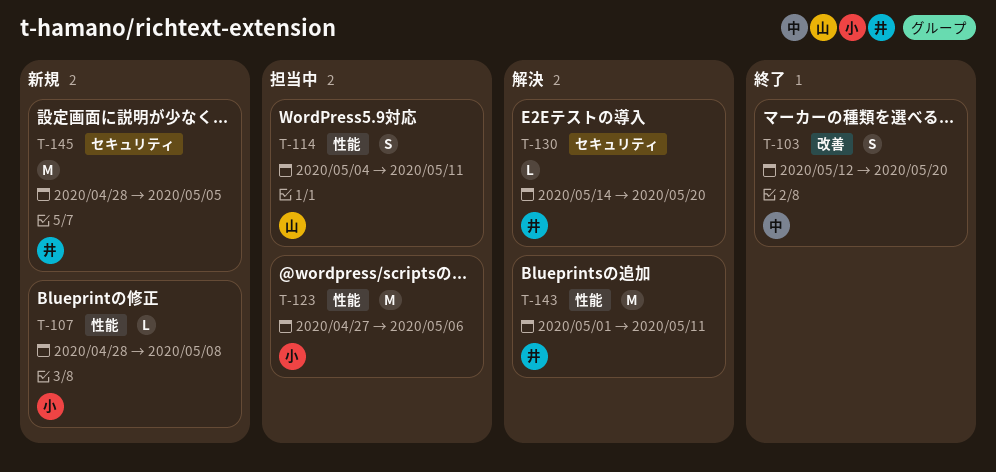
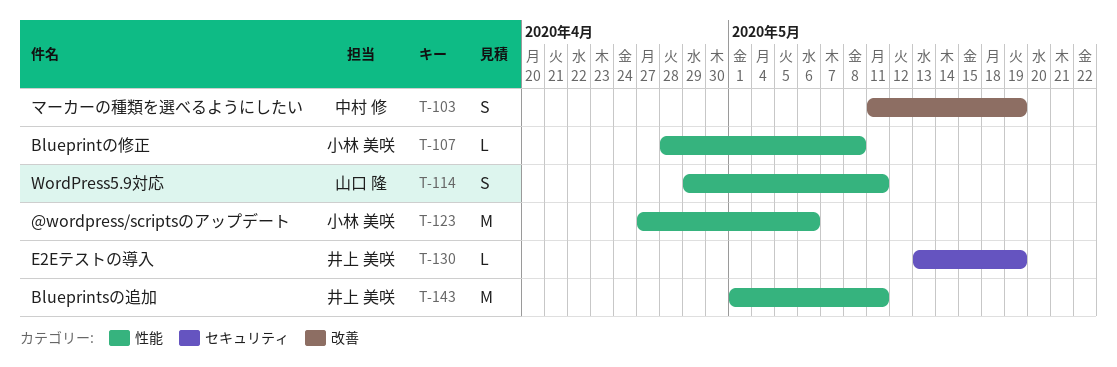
T-103, start: May 12 -> May 11
T-103, due: May 20 -> May 19
T-114, start: May 4 -> Apr 29
T-130, start: May 14 -> May 13
T-130, due: May 20 -> May 19
T-145: present -> none

